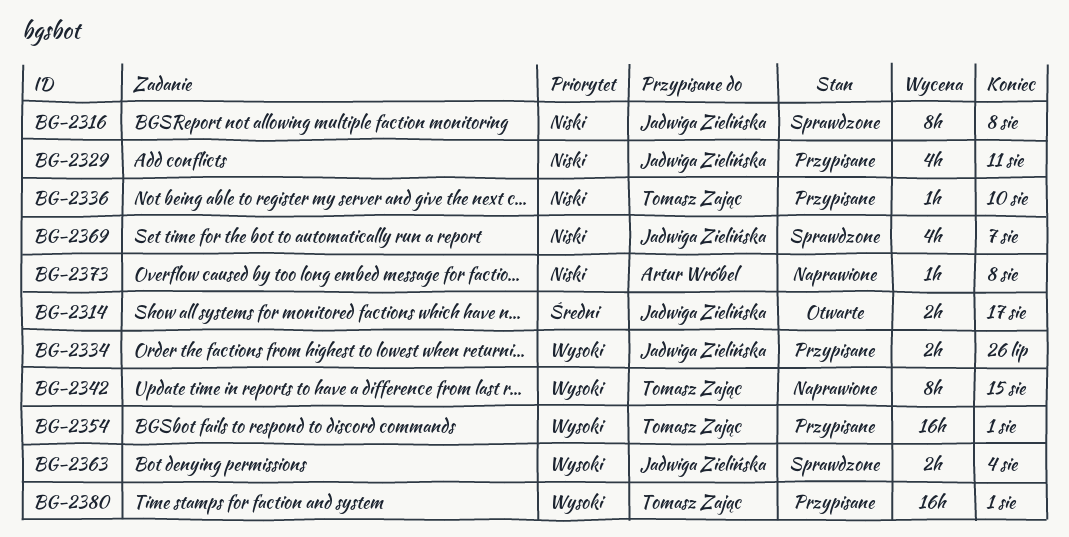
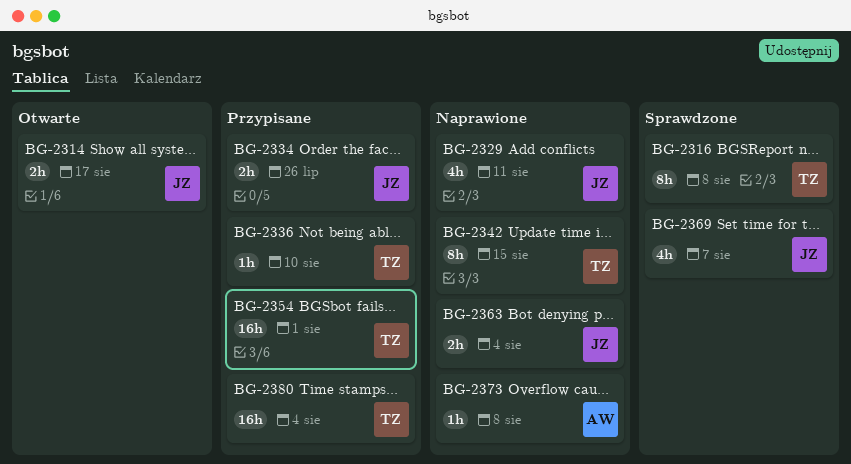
BG-2316, owner: Jadwiga Zielińska -> Tomasz Zając
BG-2329, status: Przypisane -> Naprawione
BG-2363, status: Sprawdzone -> Naprawione
BG-2380, due: Aug 1 -> Aug 4

